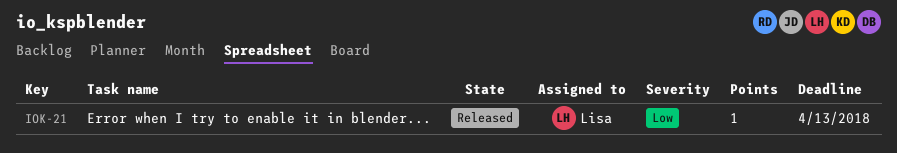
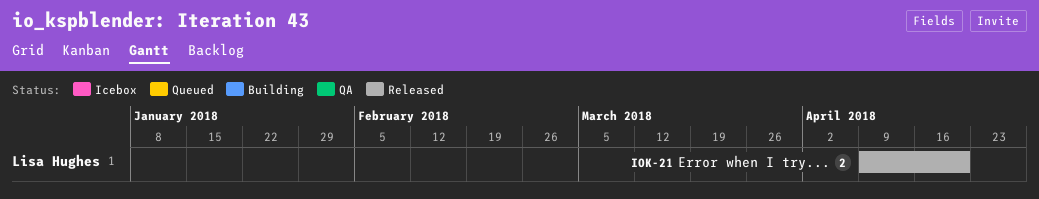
IOK-21, estimate: 1 -> 2
IOK-21, due: Apr 13 -> Apr 20

